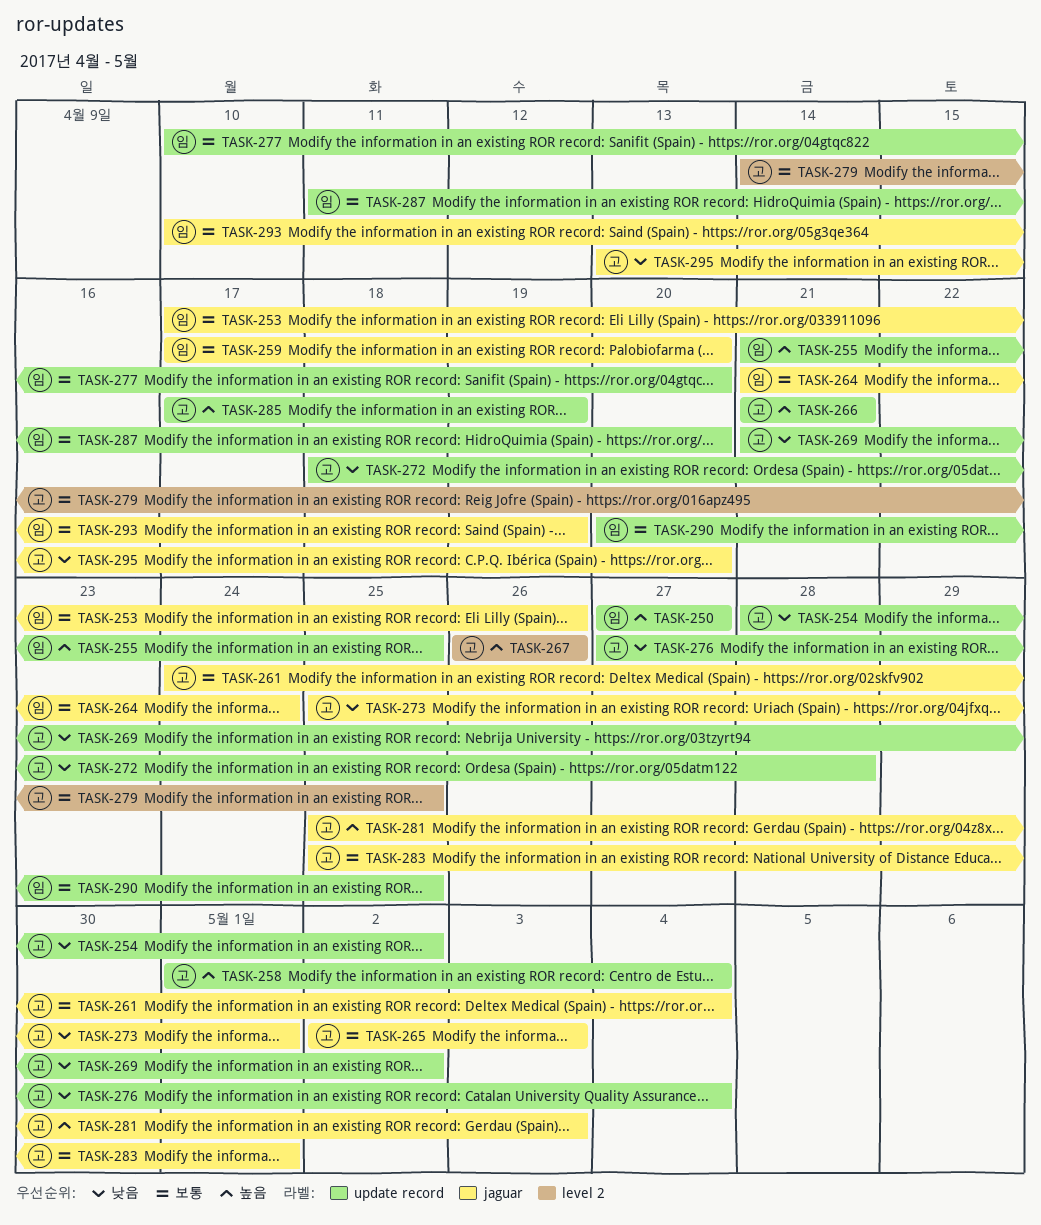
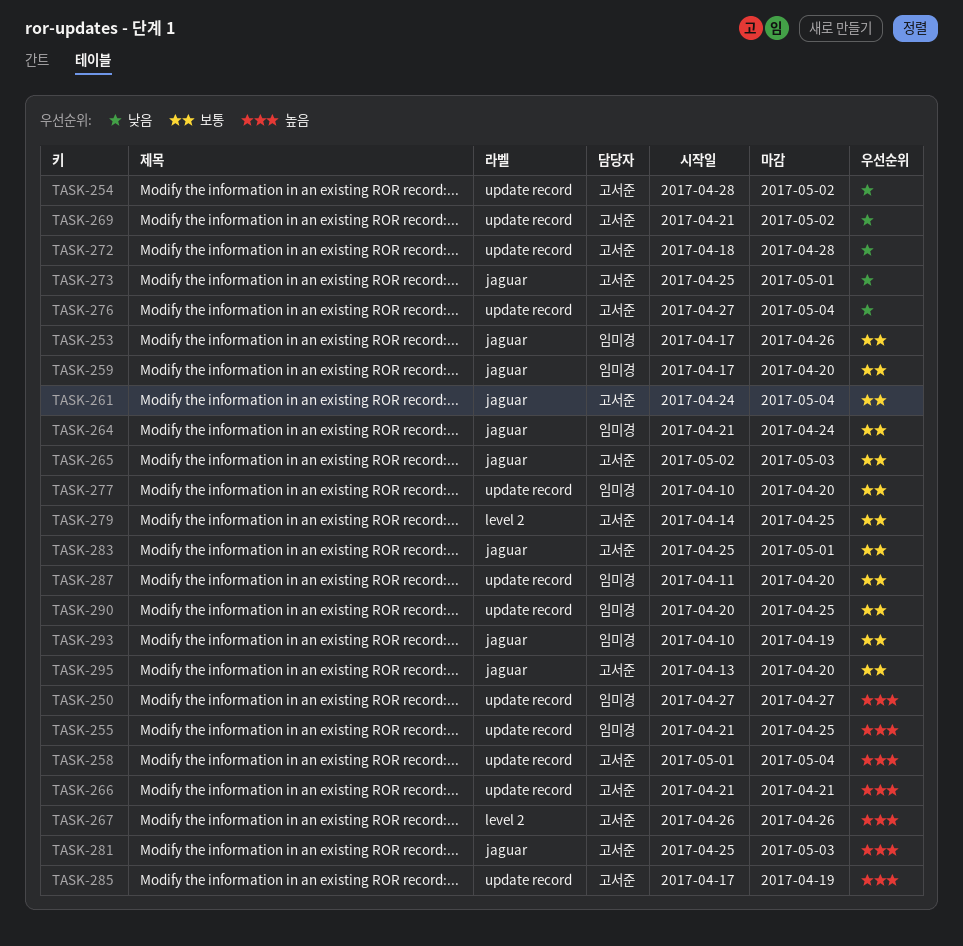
TASK-295, priority: 낮음 -> 보통

